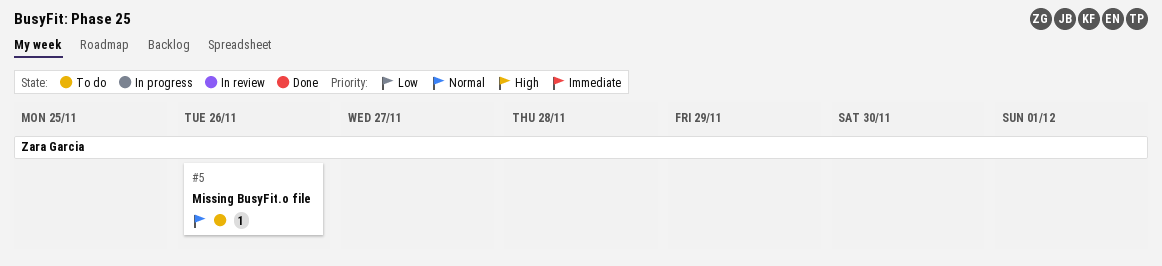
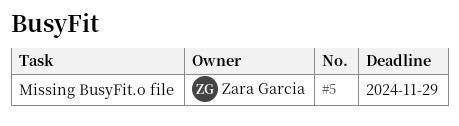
#5, due: Nov 26 -> Nov 29

